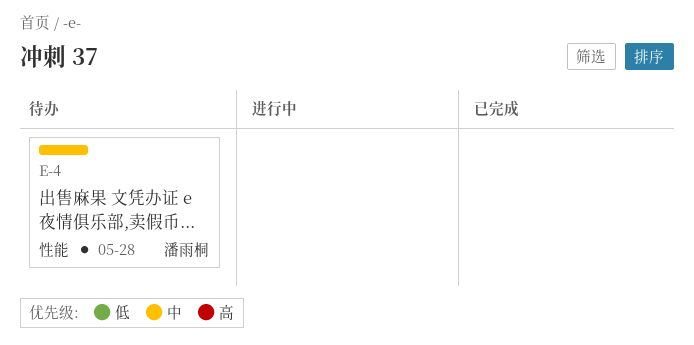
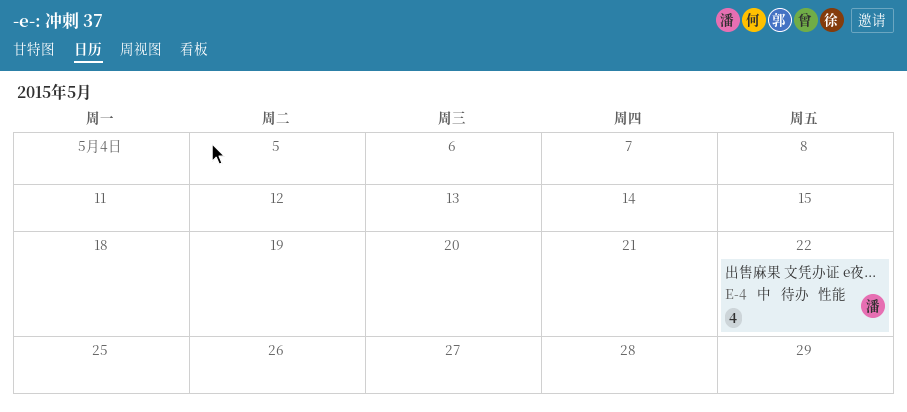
E-4, estimate: 1 -> 4
E-4, due: May 28 -> May 22

